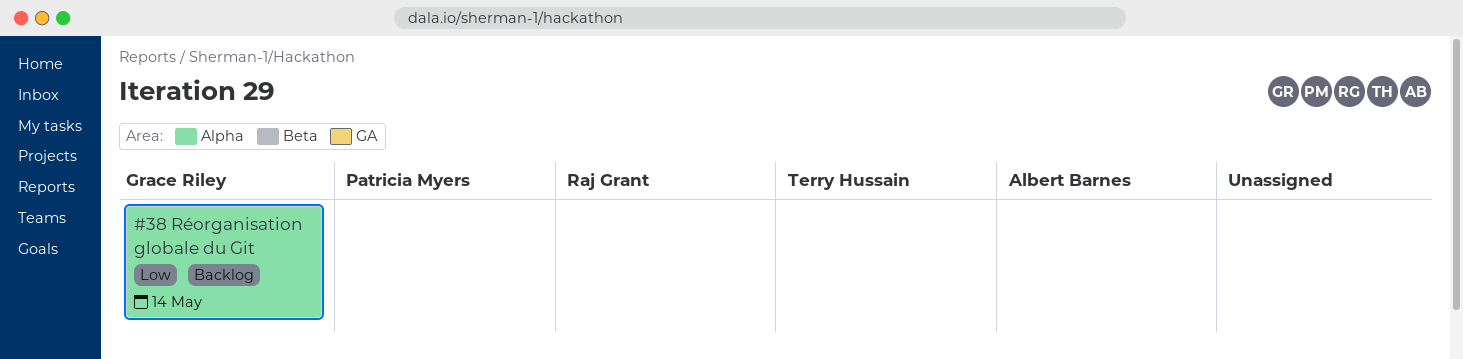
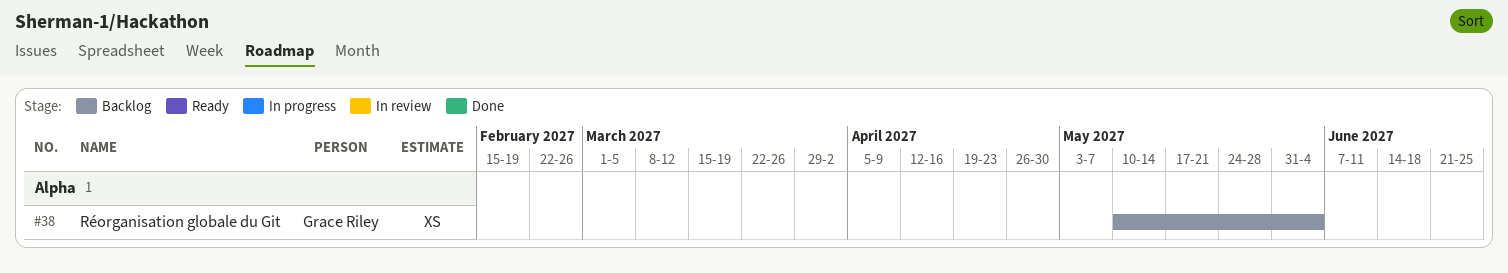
#38, due: May 14 -> Jun 4

